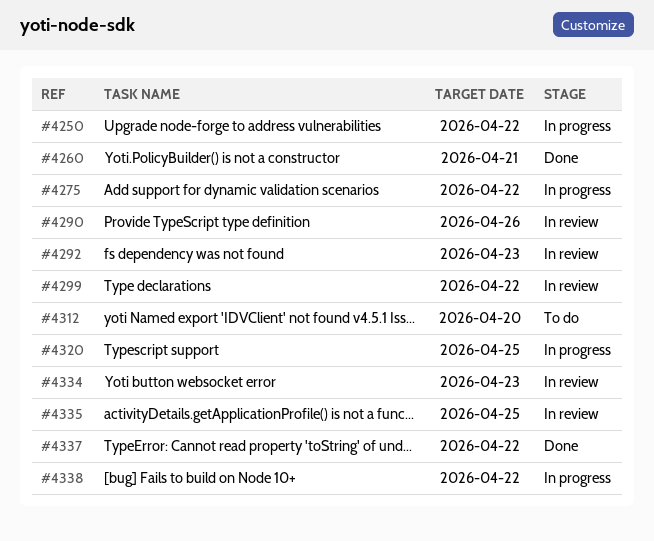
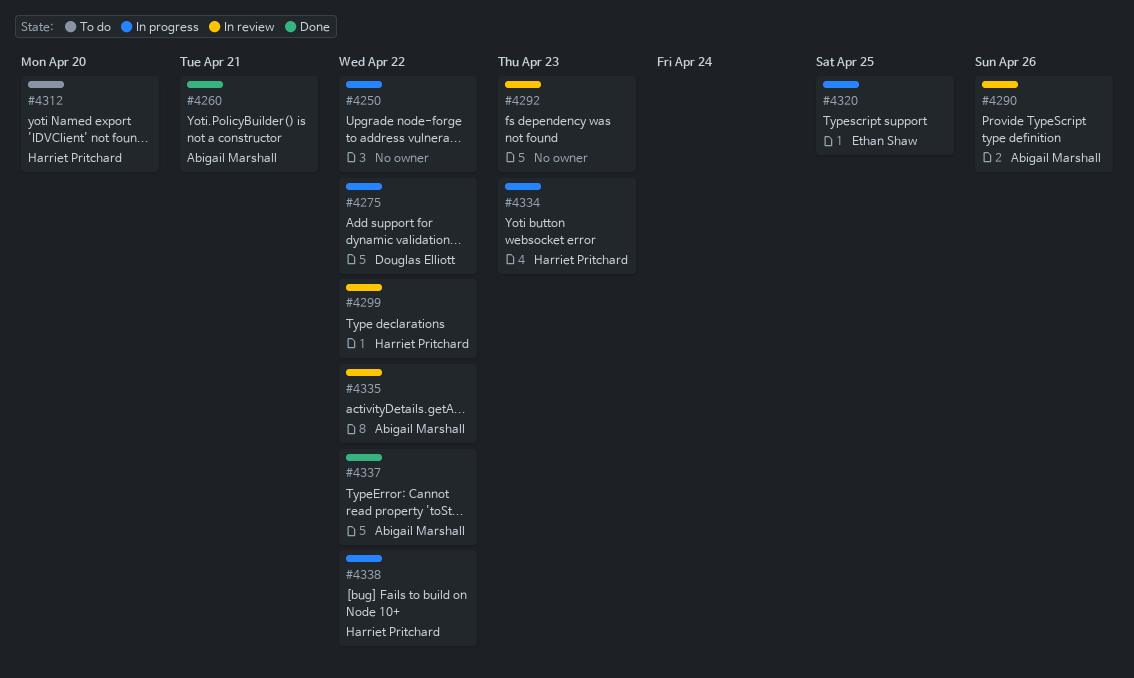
#4334, status: In review -> In progress
#4335, due: Apr 25 -> Apr 22

